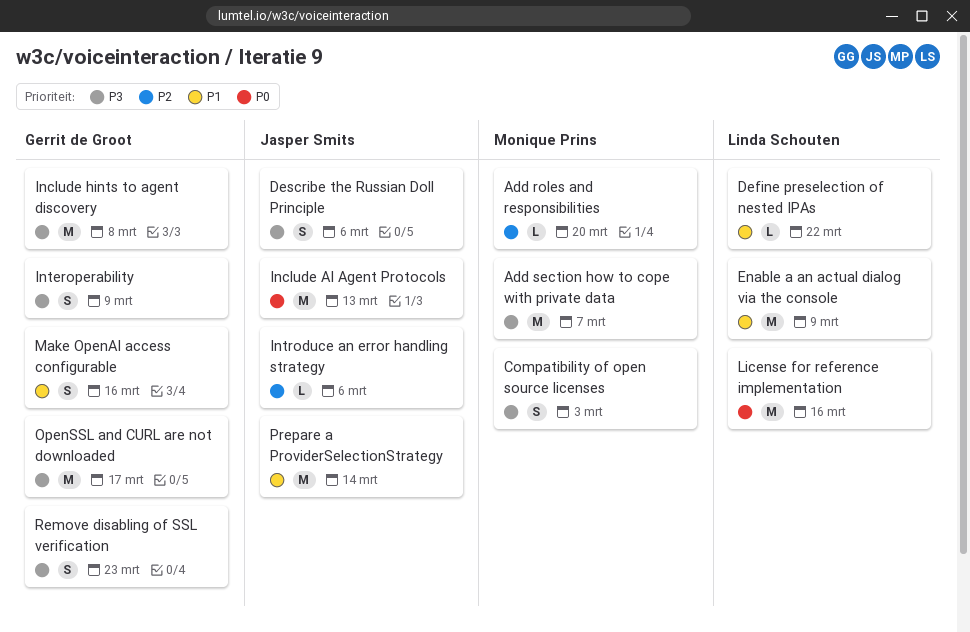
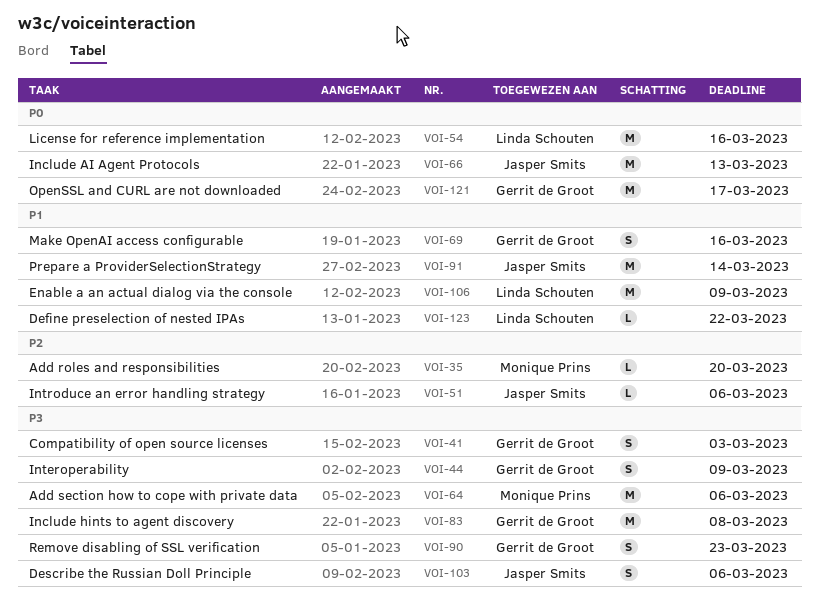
Add section how to cope with private data, due: Mar 7 -> Mar 6
Compatibility of open source licenses, owner: Monique Prins -> Gerrit de Groot
OpenSSL and CURL are not downloaded, priority: P3 -> P0

